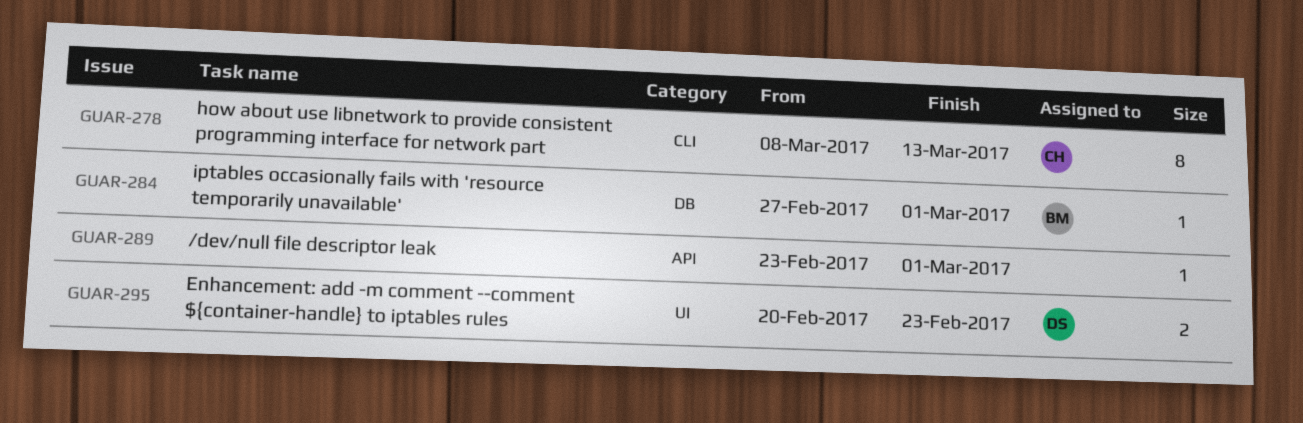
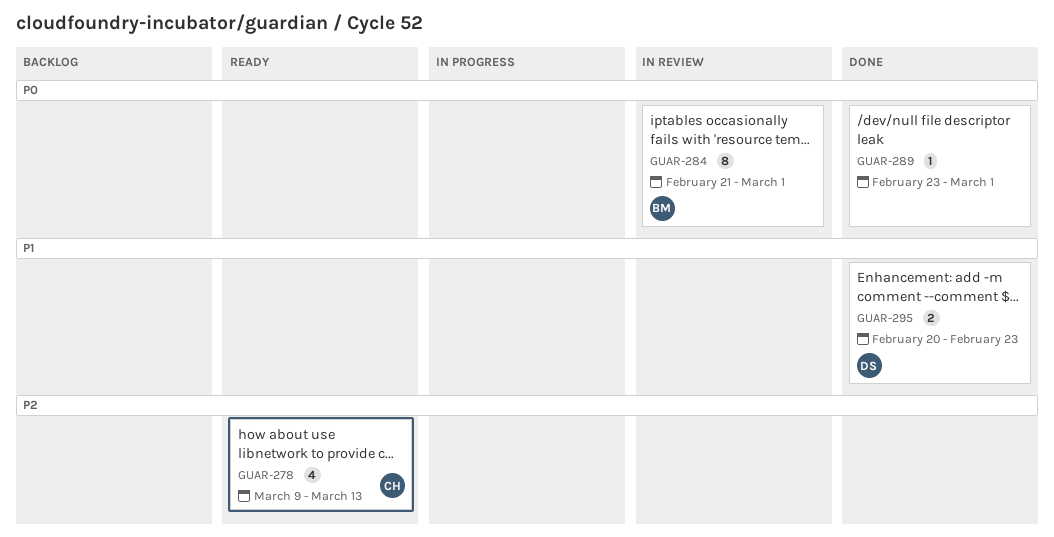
GUAR-278, estimate: 8 -> 4
GUAR-278, start: Mar 8 -> Mar 9
GUAR-284, estimate: 1 -> 8
GUAR-284, start: Feb 27 -> Feb 21

